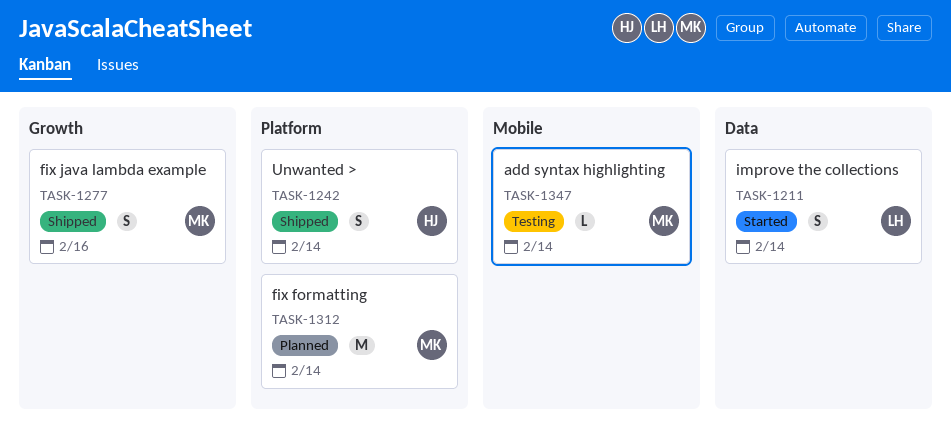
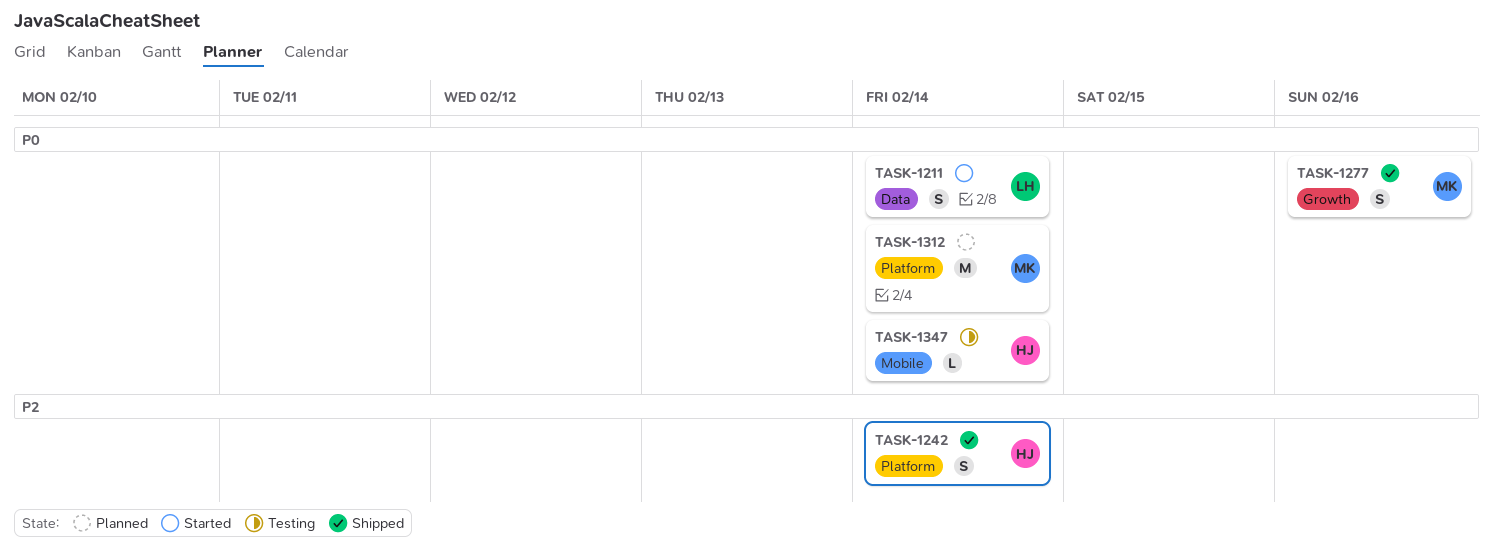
TASK-1347, owner: MK -> HJ

